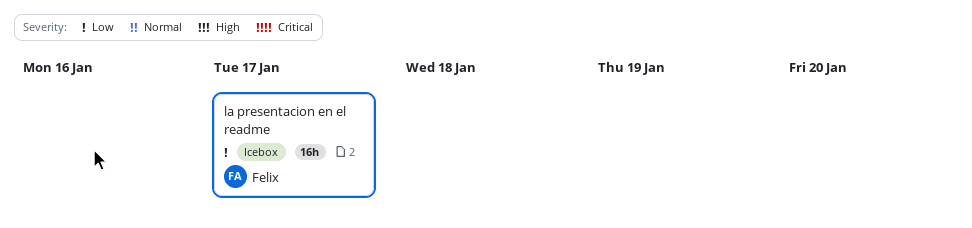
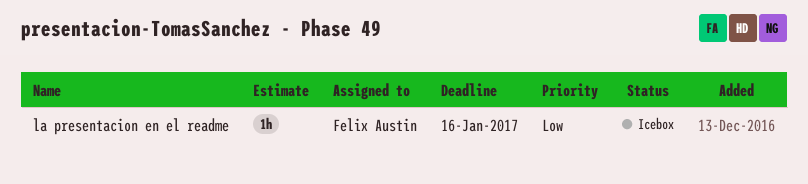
la presentacion en el readme, estimate: 16h -> 1h
la presentacion en el readme, due: Jan 17 -> Jan 16

